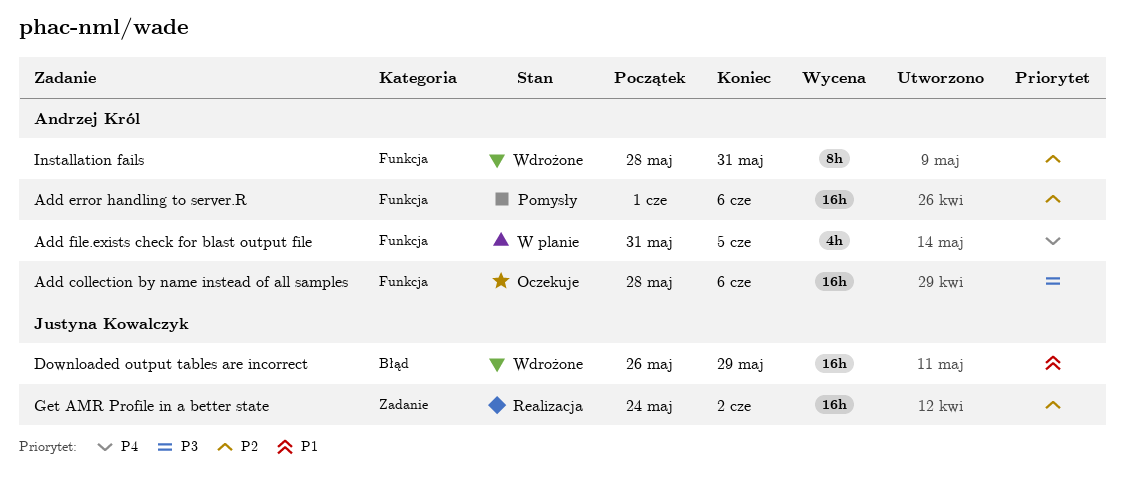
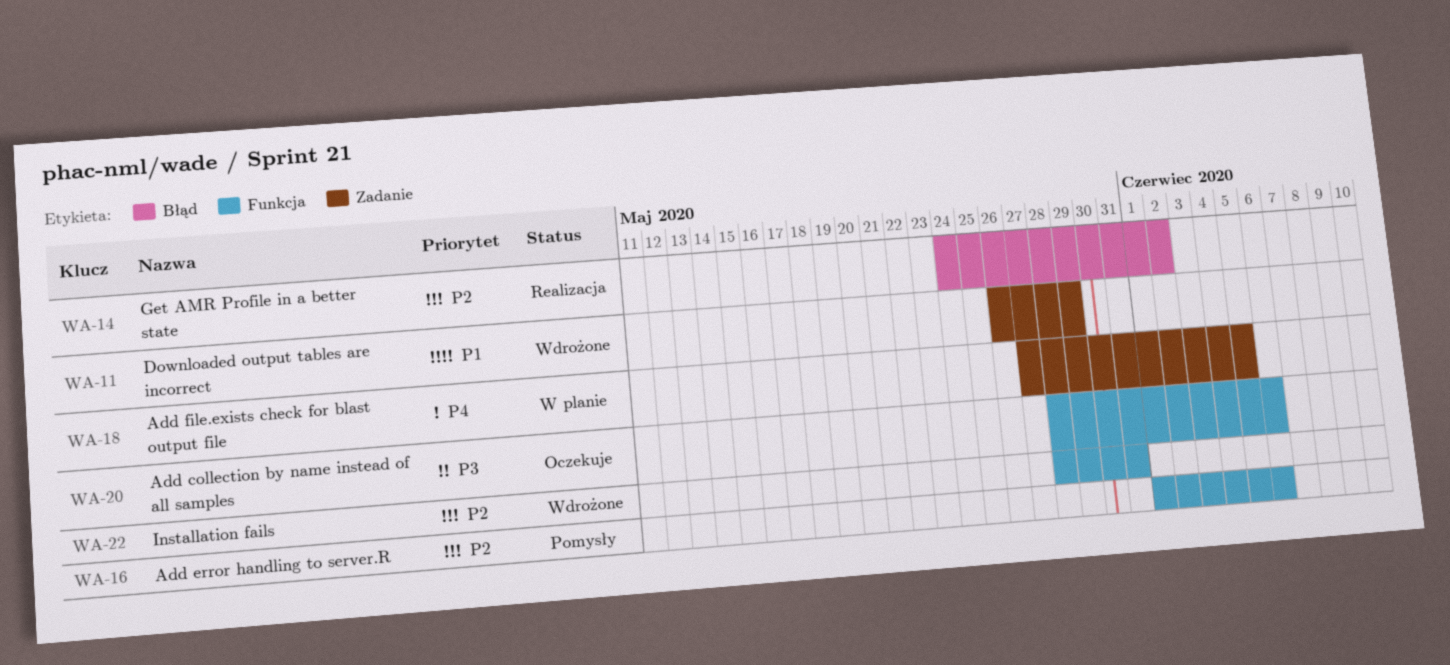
Add file.exists check for blast output file, label: Funkcja -> Zadanie
Add file.exists check for blast output file, start: May 31 -> May 27
Downloaded output tables are incorrect, label: Błąd -> Zadanie
Get AMR Profile in a better state, label: Zadanie -> Błąd

